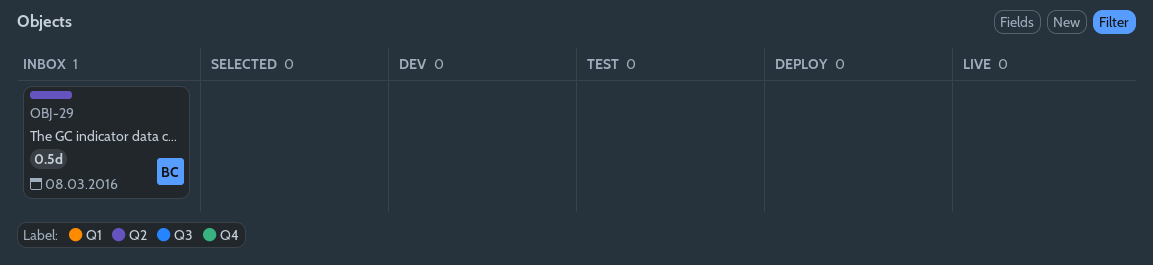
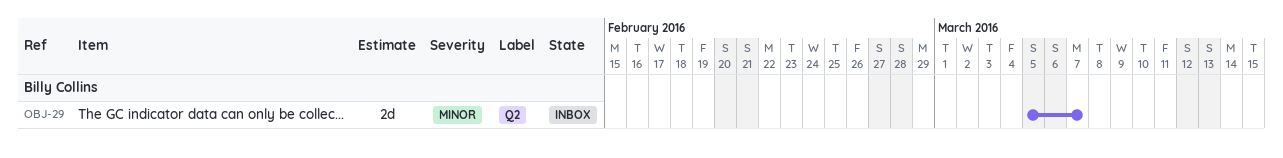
OBJ-29, estimate: 0.5d -> 2d
OBJ-29, due: Mar 8 -> Mar 7

